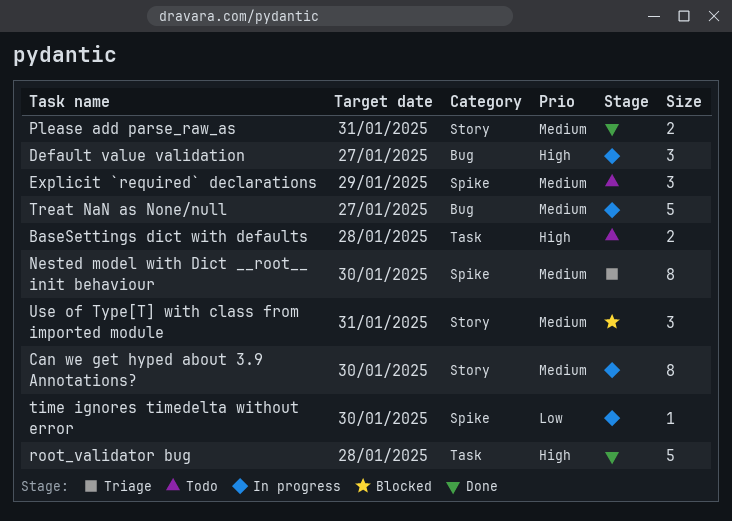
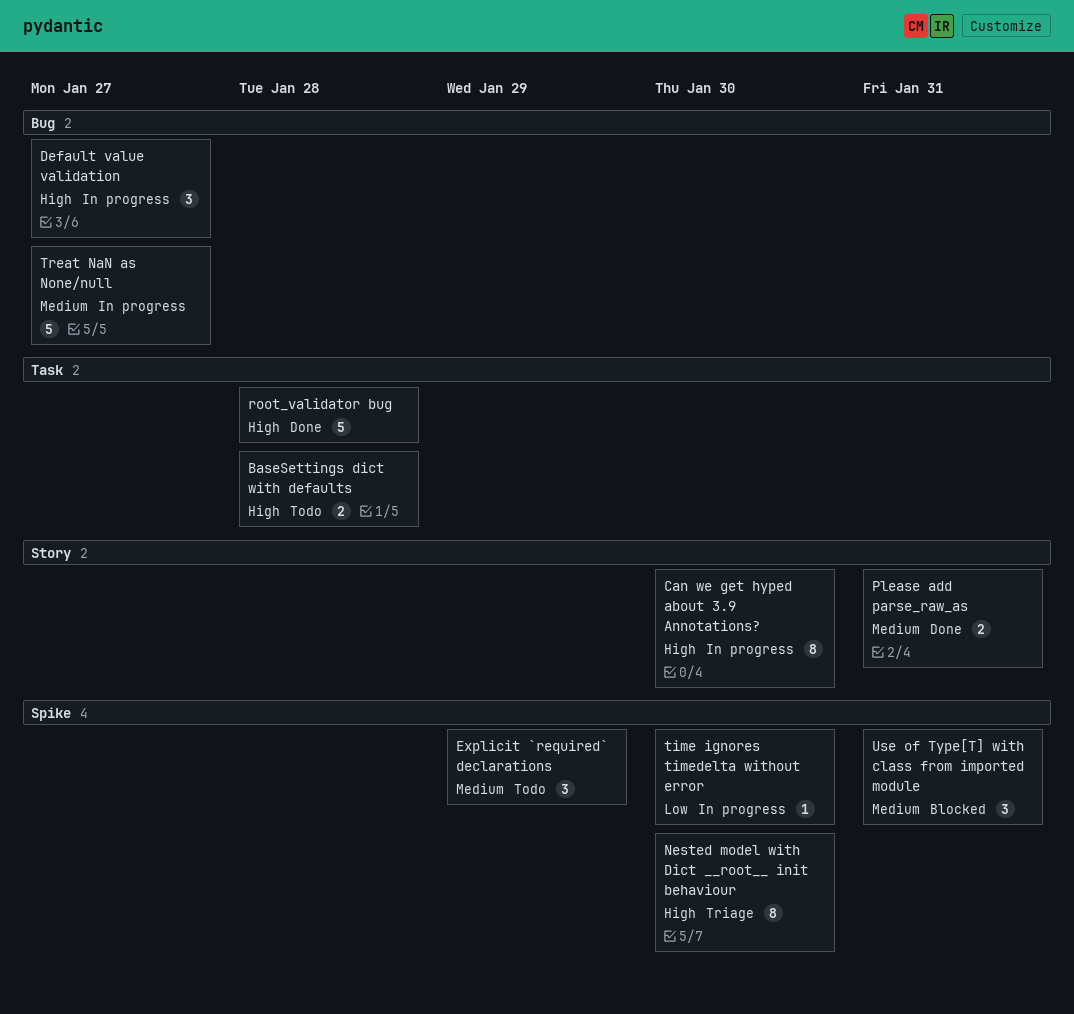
Can we get hyped about 3.9 Annotations?, priority: Medium -> High
Nested model with Dict __root__ init behaviour, priority: Medium -> High
Use of Type[T] with class from imported module, label: Story -> Spike

